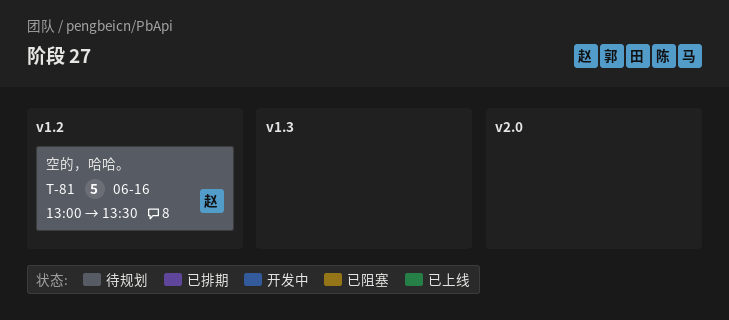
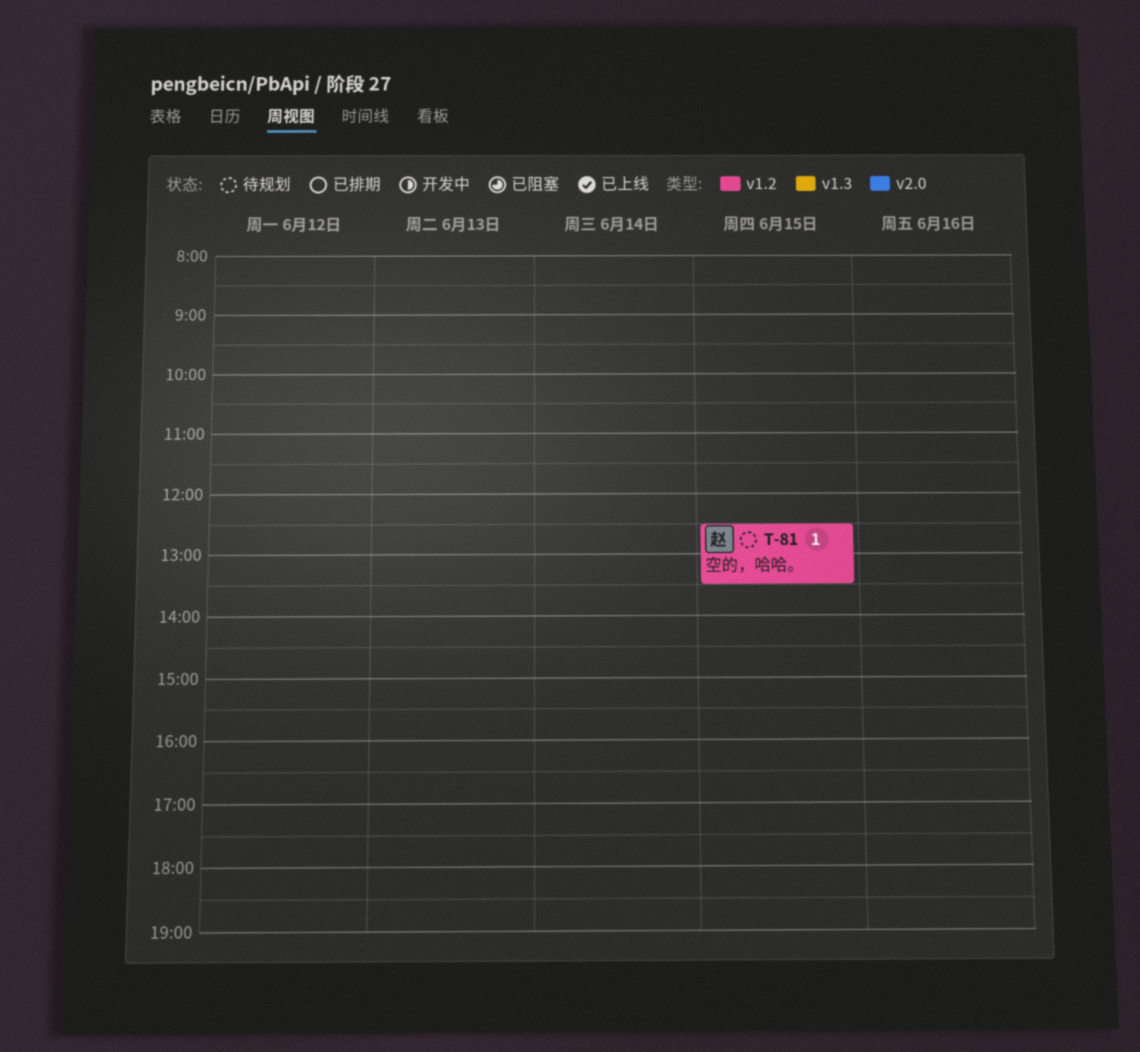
T-81, estimate: 5 -> 1
T-81, day: Jun 16 -> Jun 15
T-81, begins: 13:00 -> 12:30

